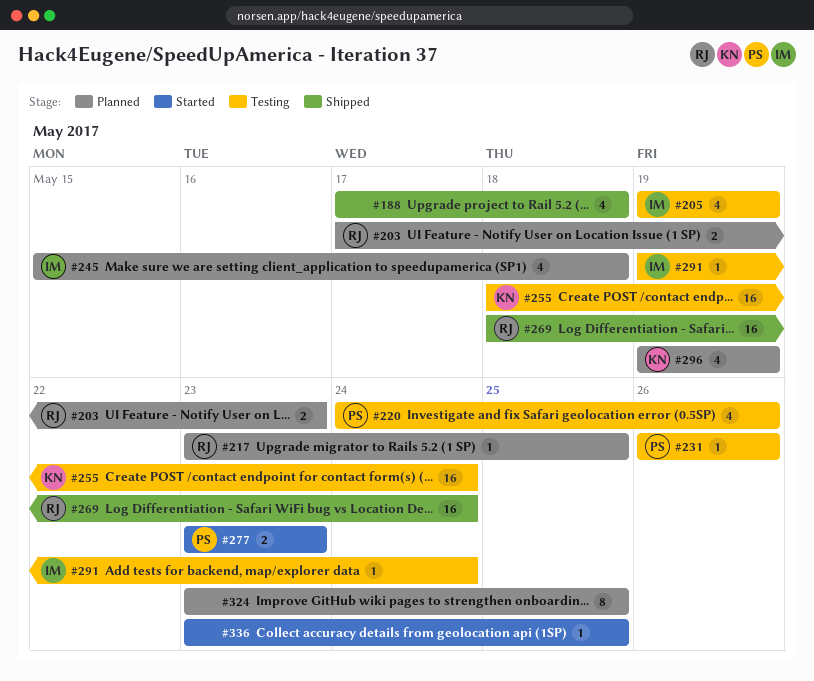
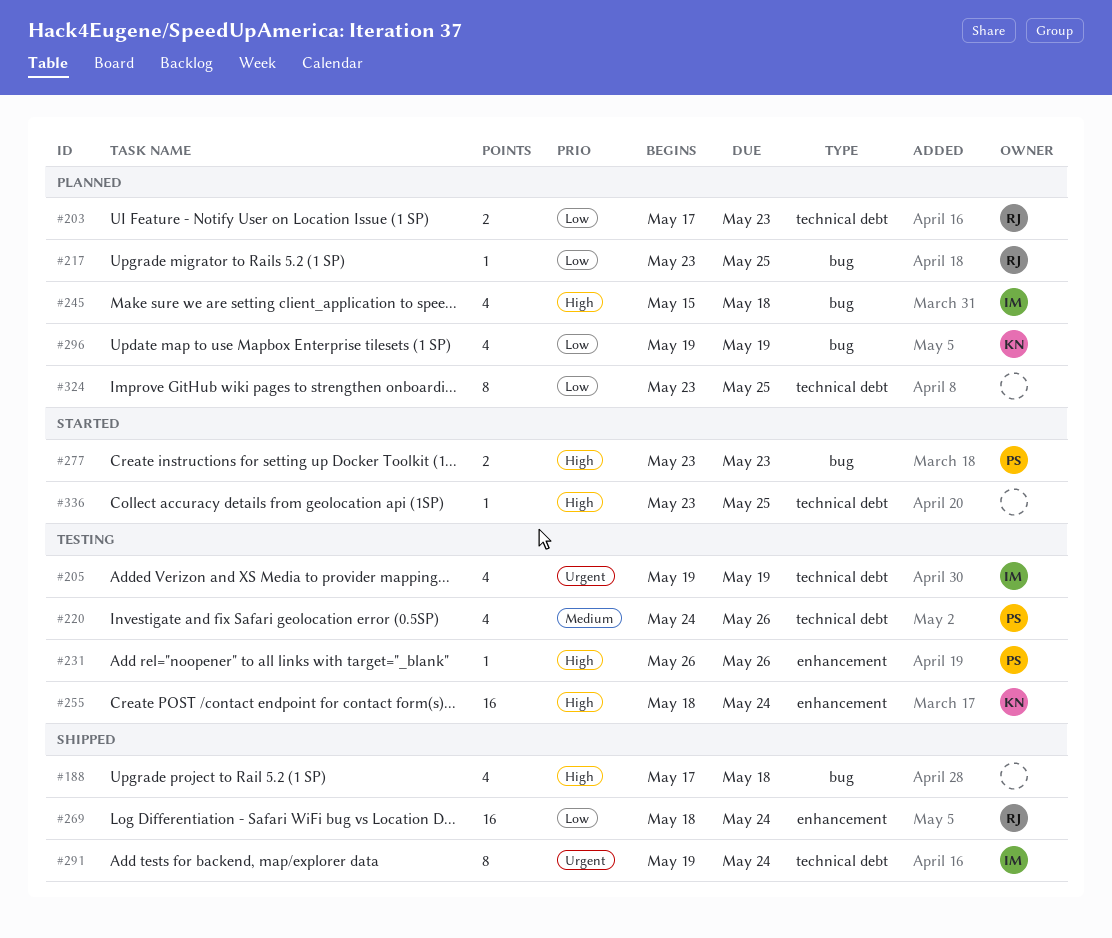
#291, status: Testing -> Shipped
#291, estimate: 1 -> 8

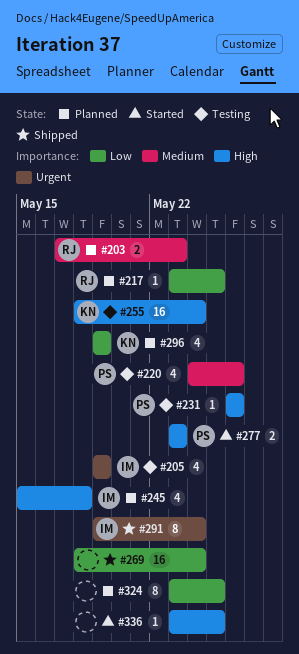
#188: present -> none
#203, priority: Low -> Medium
#269, owner: RJ -> none

